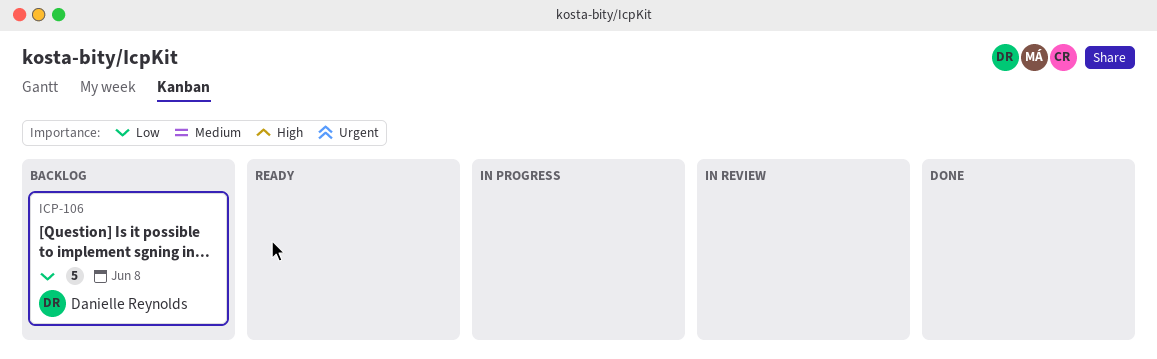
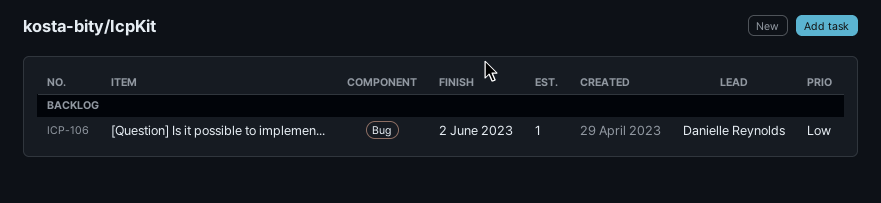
ICP-106, estimate: 5 -> 1
ICP-106, due: Jun 8 -> Jun 2

